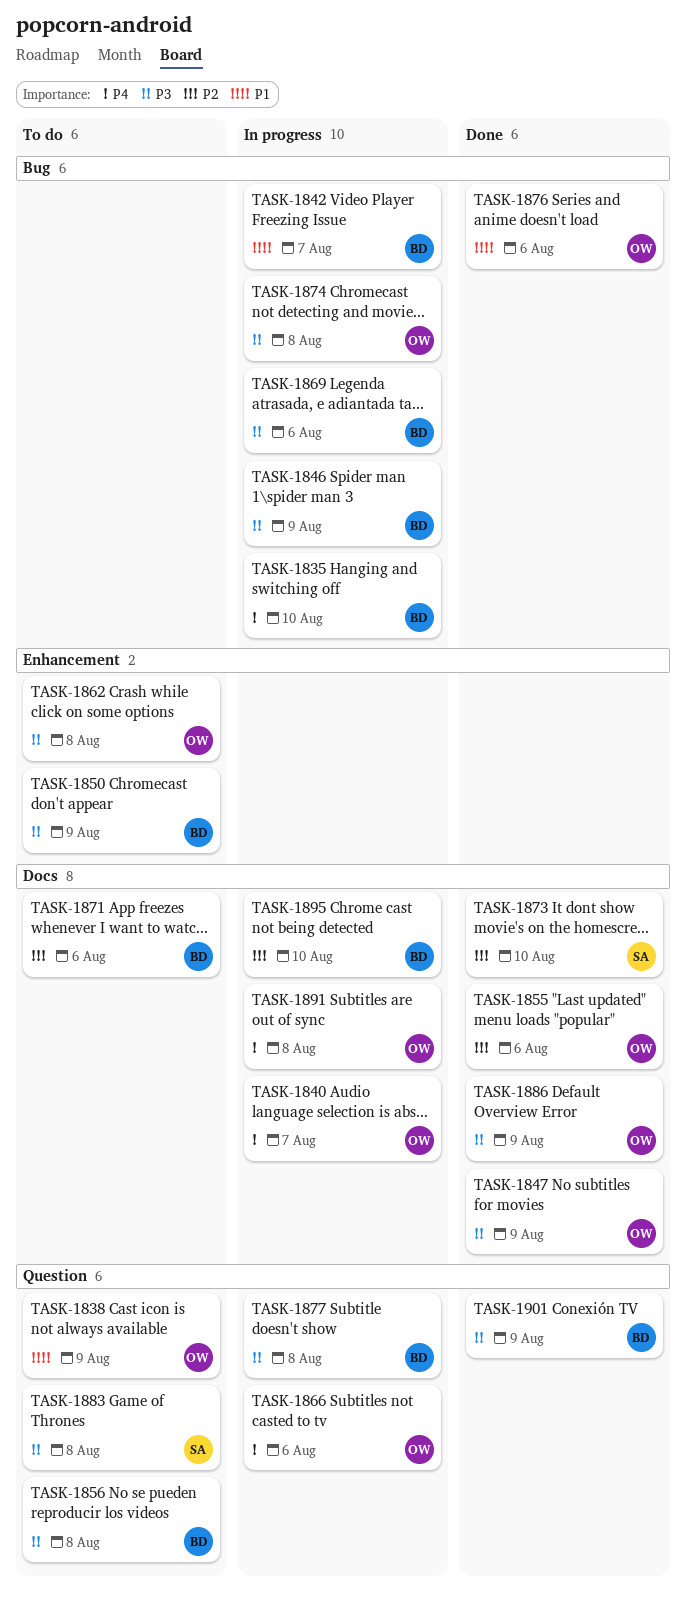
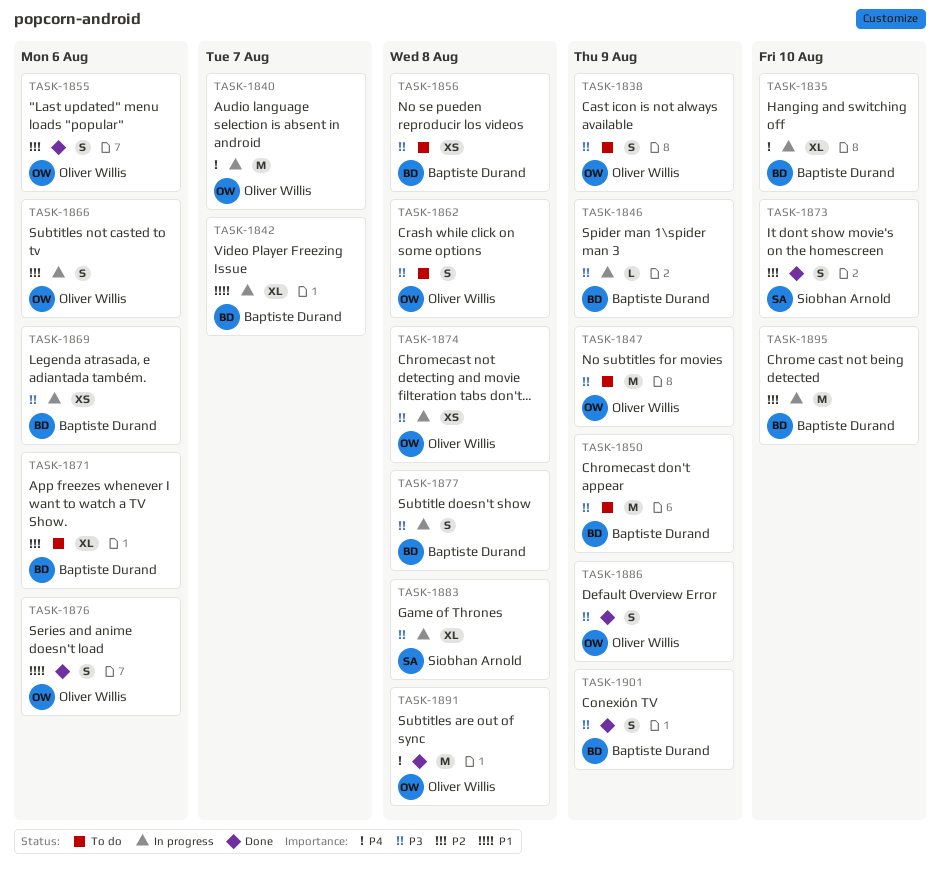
TASK-1838, priority: P1 -> P3
TASK-1847, status: Done -> To do
TASK-1866, priority: P4 -> P2
TASK-1883, status: To do -> In progress
TASK-1891, status: In progress -> Done

